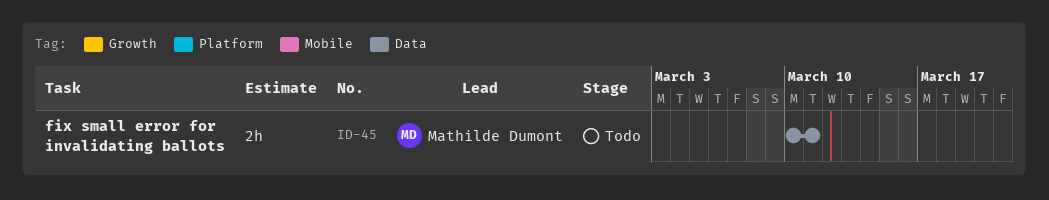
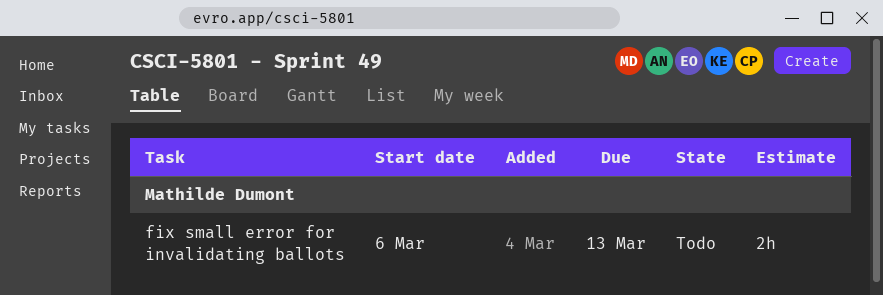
fix small error for invalidating ballots, start: Mar 10 -> Mar 6
fix small error for invalidating ballots, due: Mar 11 -> Mar 13

